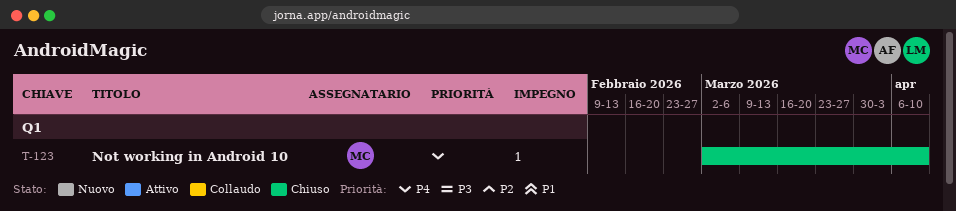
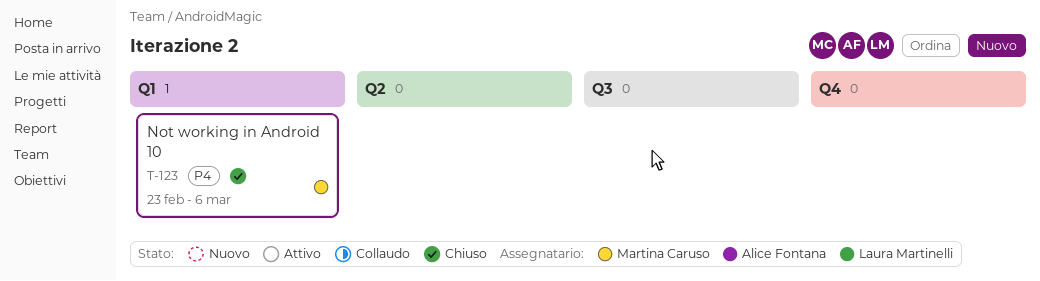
T-123, start: Mar 2 -> Feb 23
T-123, due: Apr 10 -> Mar 6

